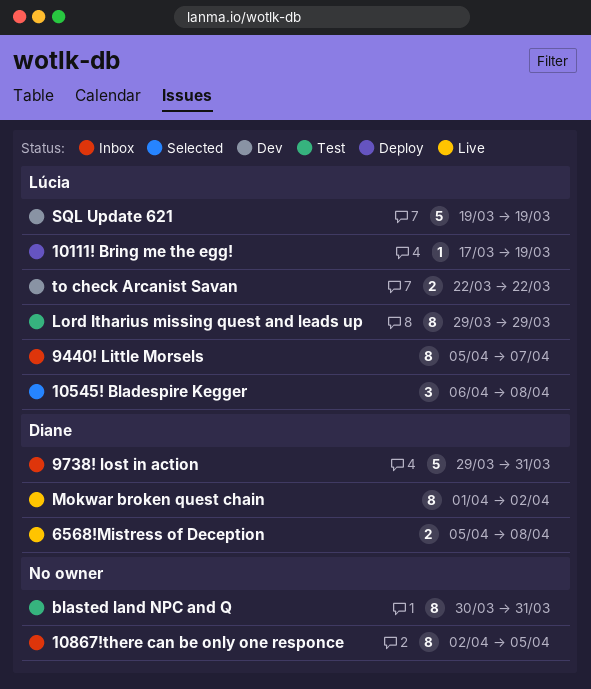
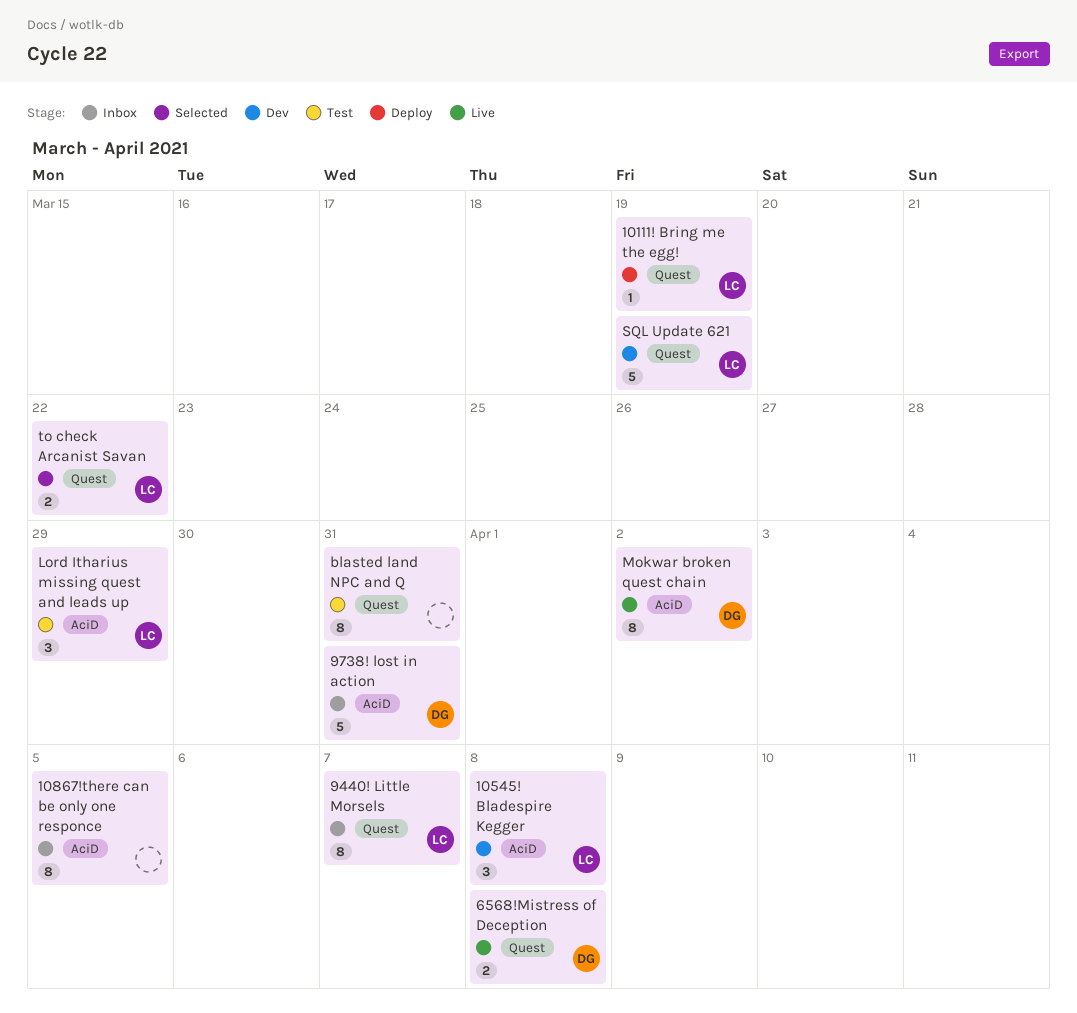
10545! Bladespire Kegger, status: Selected -> Dev
Lord Itharius missing quest and leads up, estimate: 8 -> 3
to check Arcanist Savan, status: Dev -> Selected

